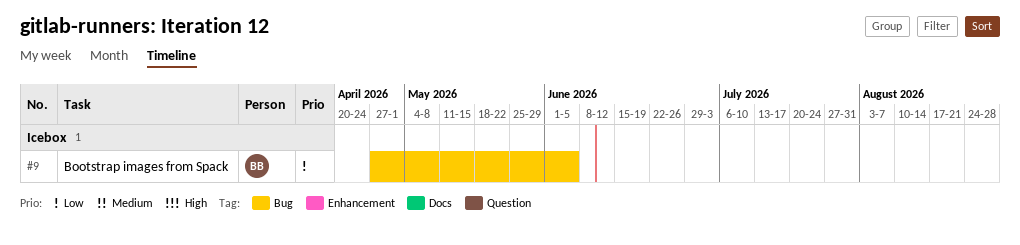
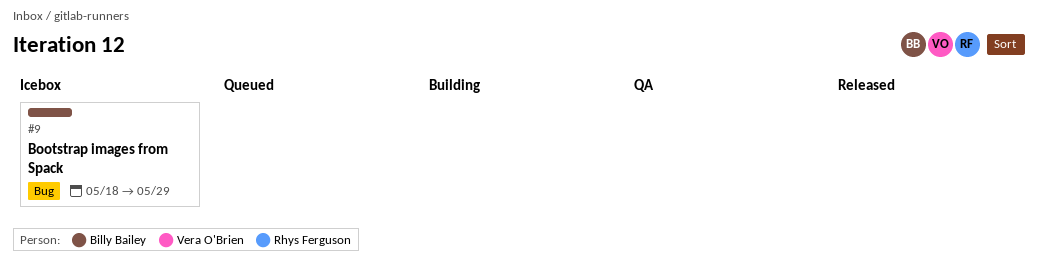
#9, start: Apr 27 -> May 18
#9, due: Jun 5 -> May 29

